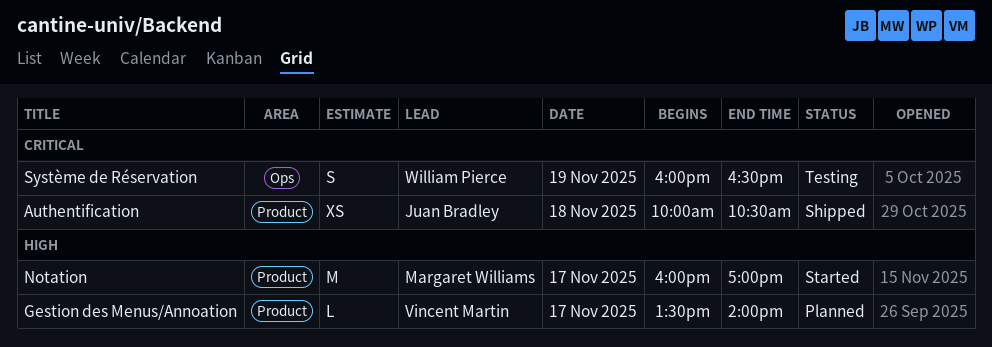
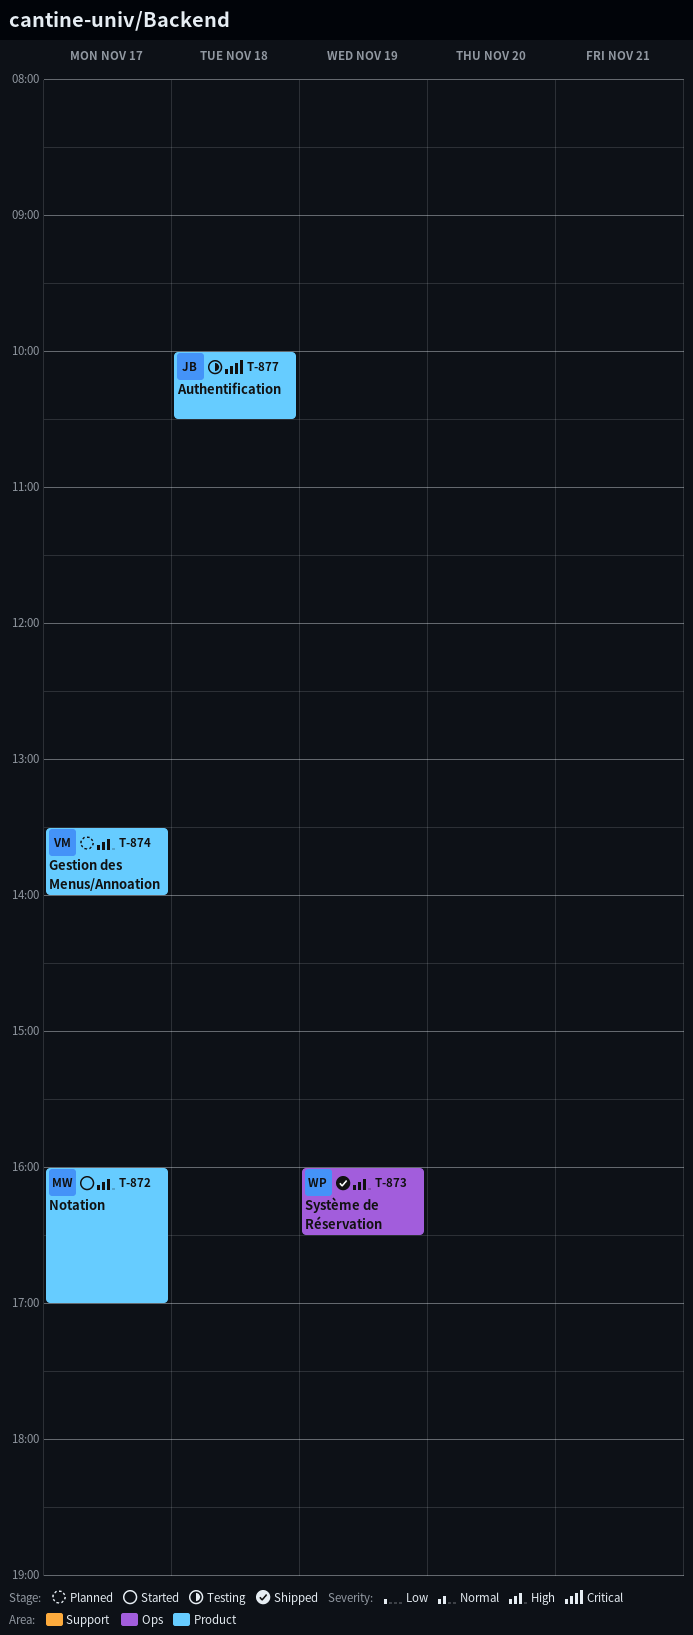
Authentification, status: Shipped -> Testing
Système de Réservation, status: Testing -> Shipped
Système de Réservation, priority: Critical -> High

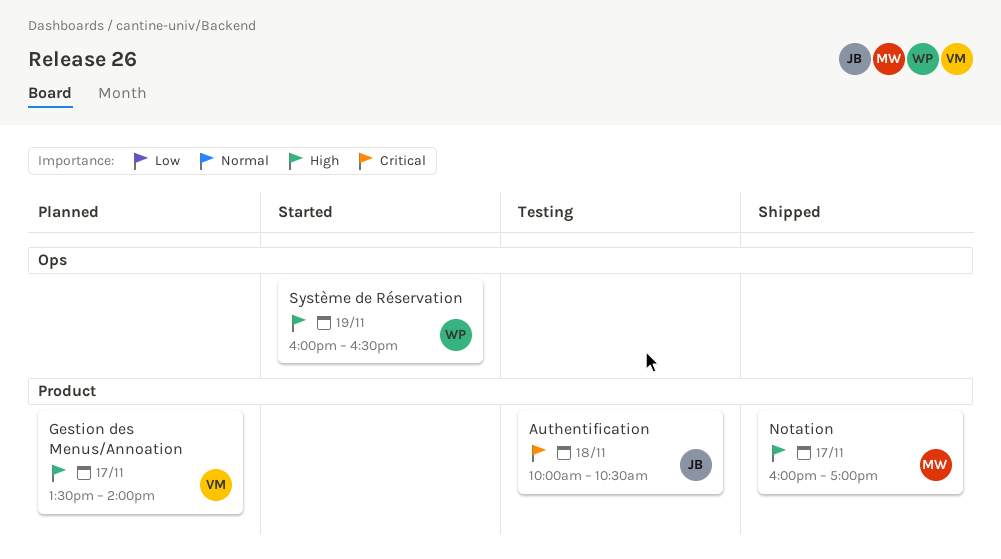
Notation, status: Started -> Shipped
Système de Réservation, status: Shipped -> Started

